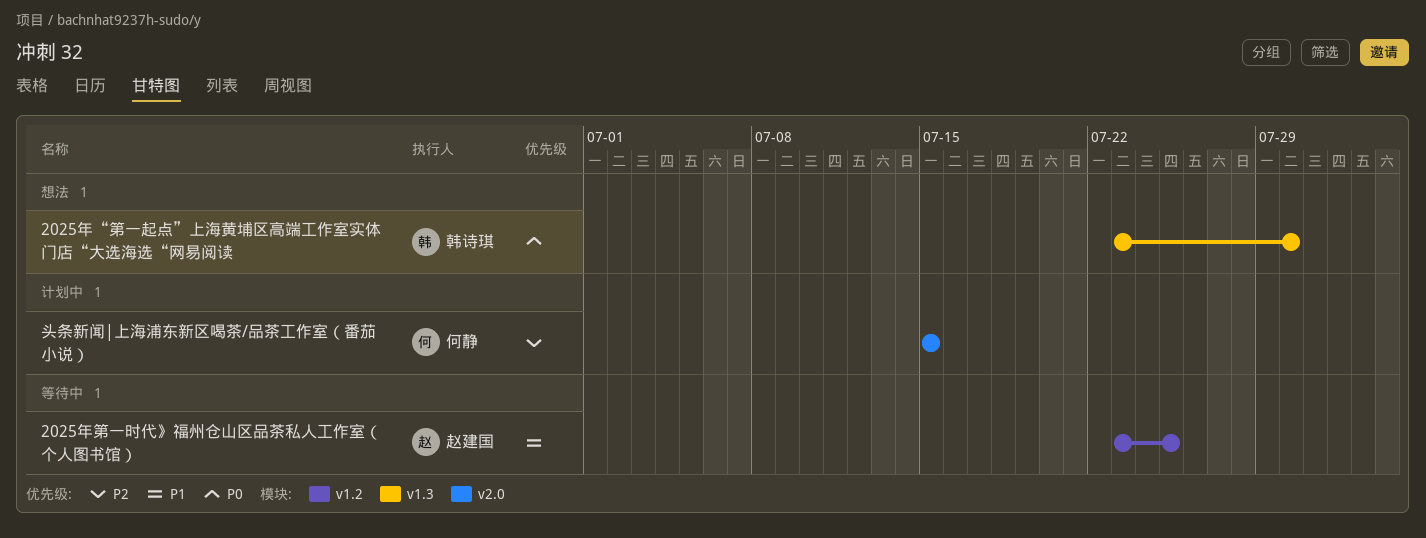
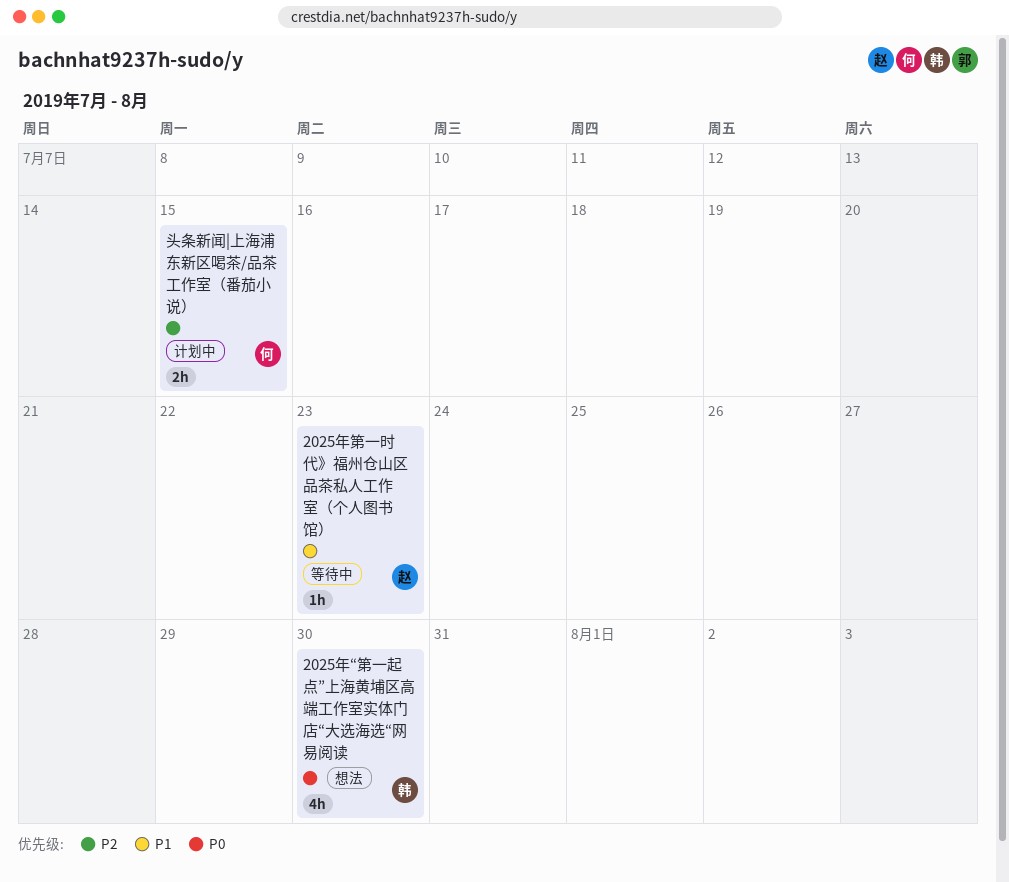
2025年第一时代》福州仓山区品茶私人工作室（个人图书馆）, due: Jul 25 -> Jul 23

